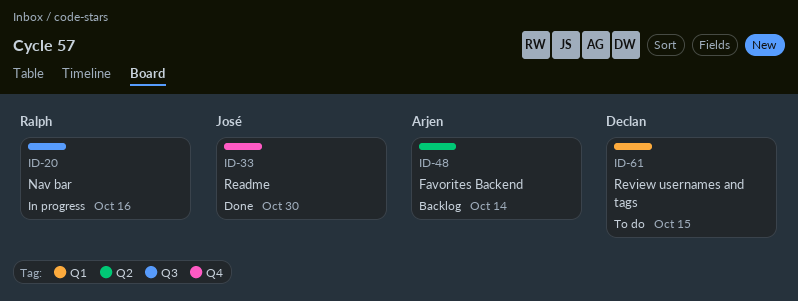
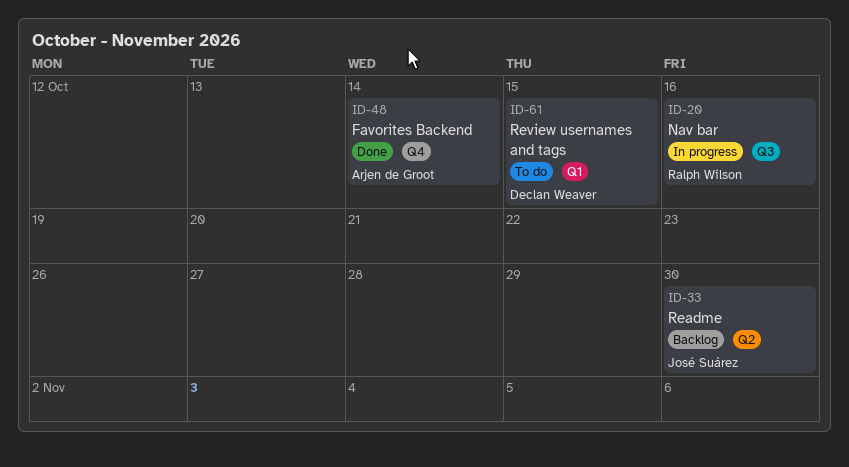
ID-33, status: Done -> Backlog
ID-33, label: Q4 -> Q2
ID-48, status: Backlog -> Done
ID-48, label: Q2 -> Q4

